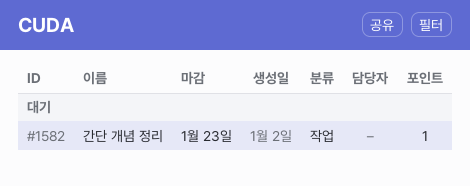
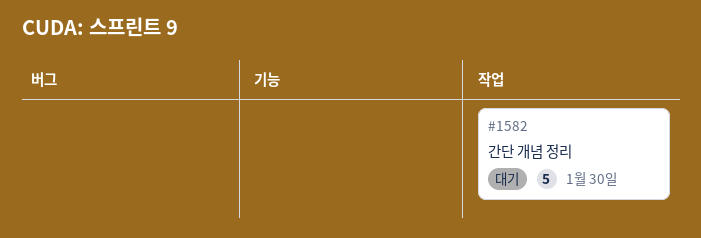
#1582, estimate: 1 -> 5
#1582, due: Jan 23 -> Jan 30

